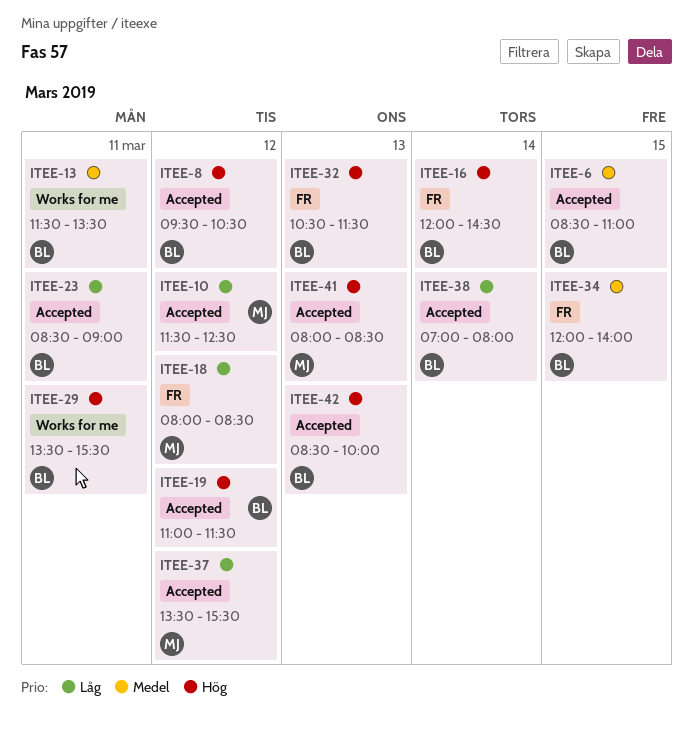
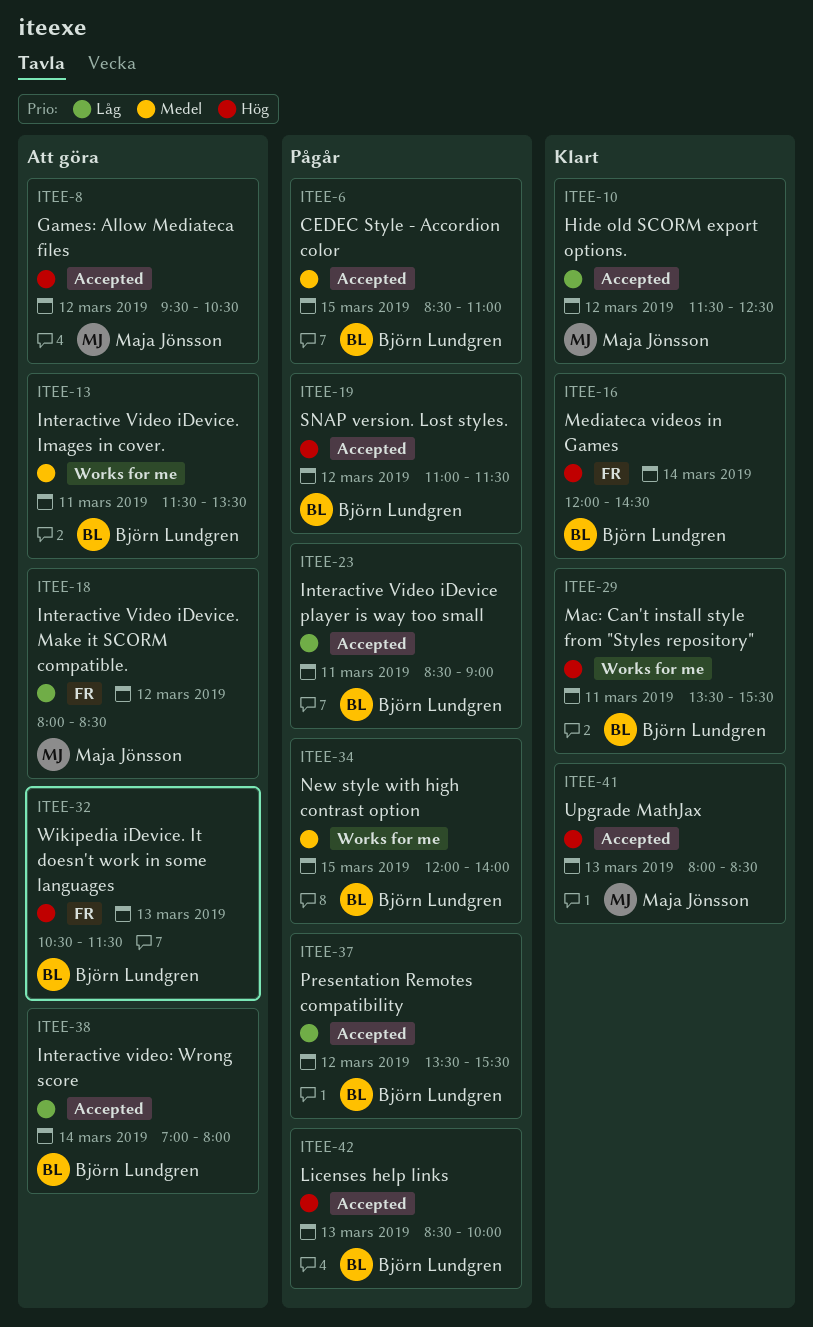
ITEE-8, owner: Björn Lundgren -> Maja Jönsson
ITEE-34, label: FR -> Works for me
ITEE-37, owner: Maja Jönsson -> Björn Lundgren

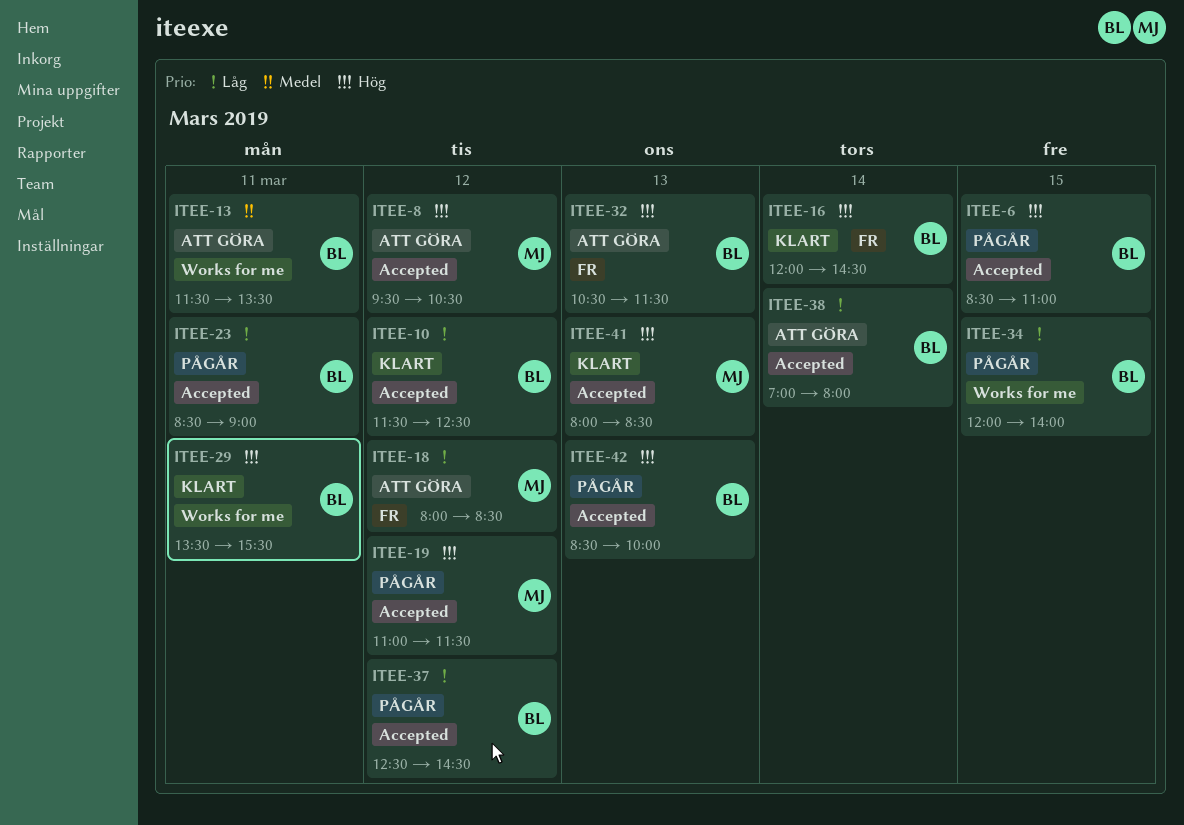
ITEE-6, priority: Medel -> Hög
ITEE-10, owner: Maja Jönsson -> Björn Lundgren
ITEE-19, owner: Björn Lundgren -> Maja Jönsson
ITEE-34, priority: Medel -> Låg
ITEE-37, begins: 13:30 -> 12:30
ITEE-37, ends: 15:30 -> 14:30

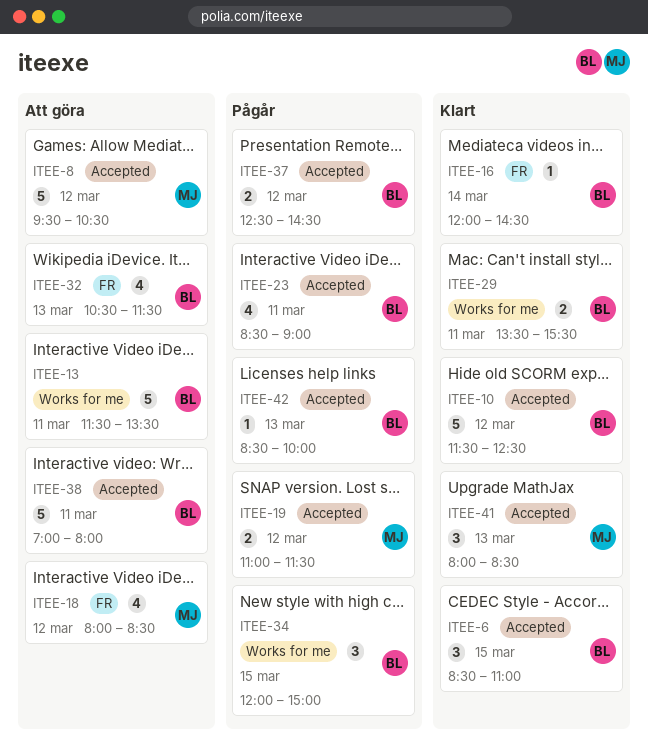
ITEE-6, status: Pågår -> Klart
ITEE-34, ends: 14:00 -> 15:00
ITEE-38, day: Mar 14 -> Mar 11

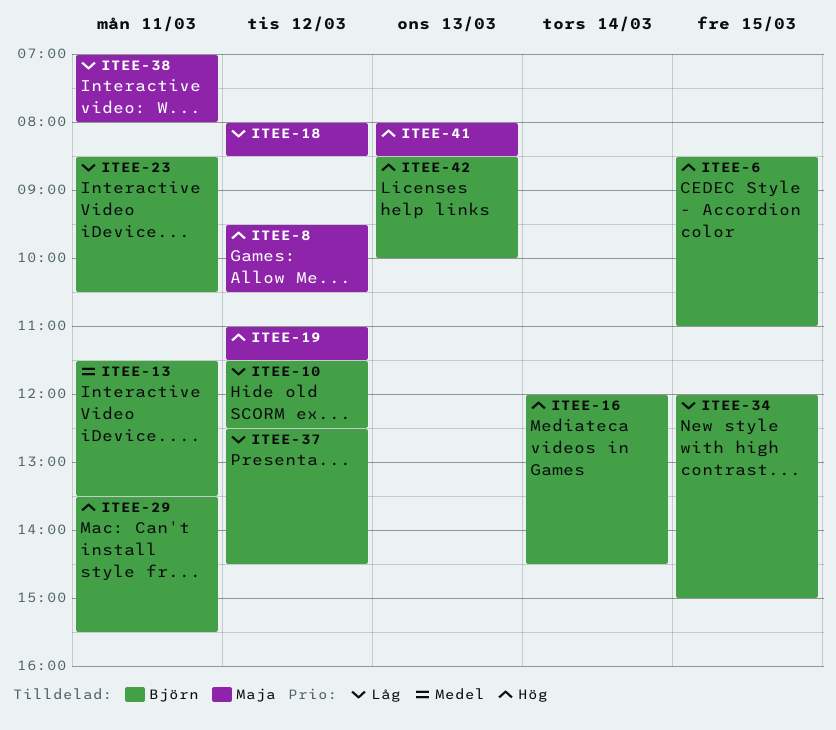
ITEE-23, ends: 09:00 -> 10:30
ITEE-32: present -> none
ITEE-38, owner: Björn -> Maja

